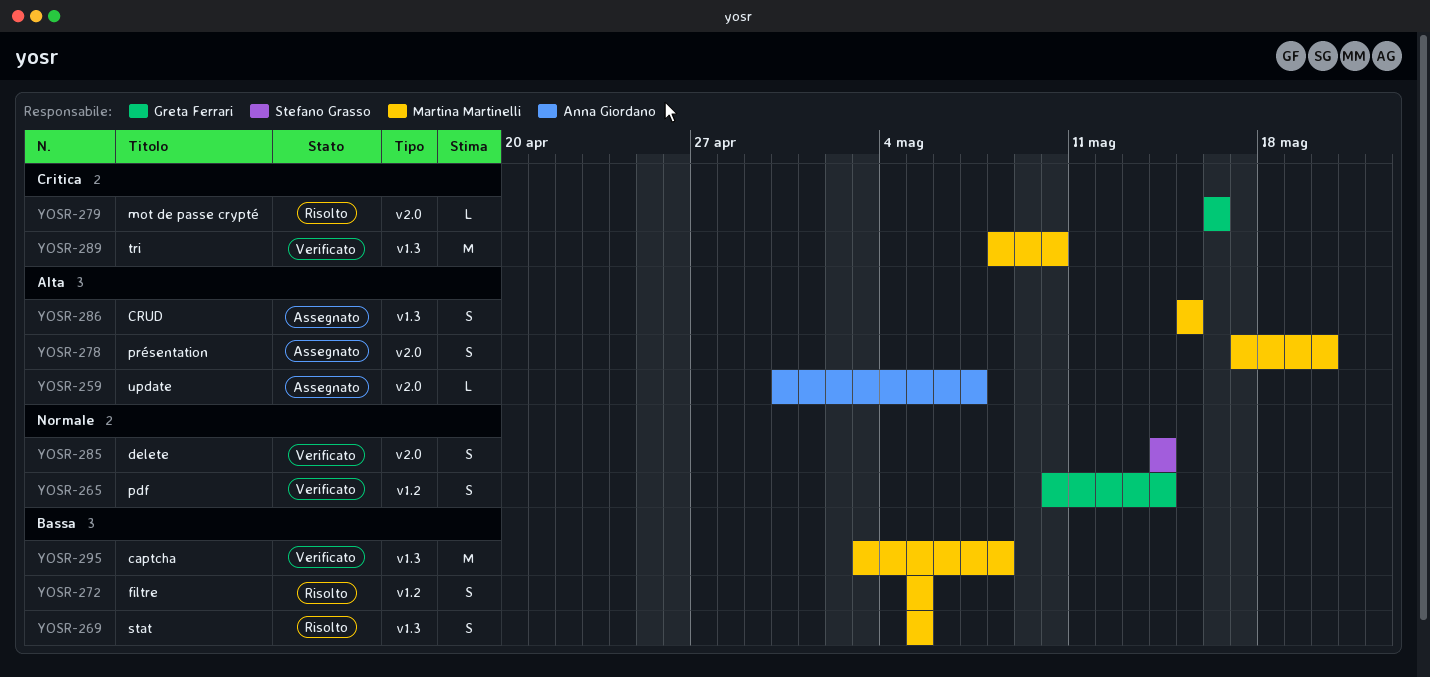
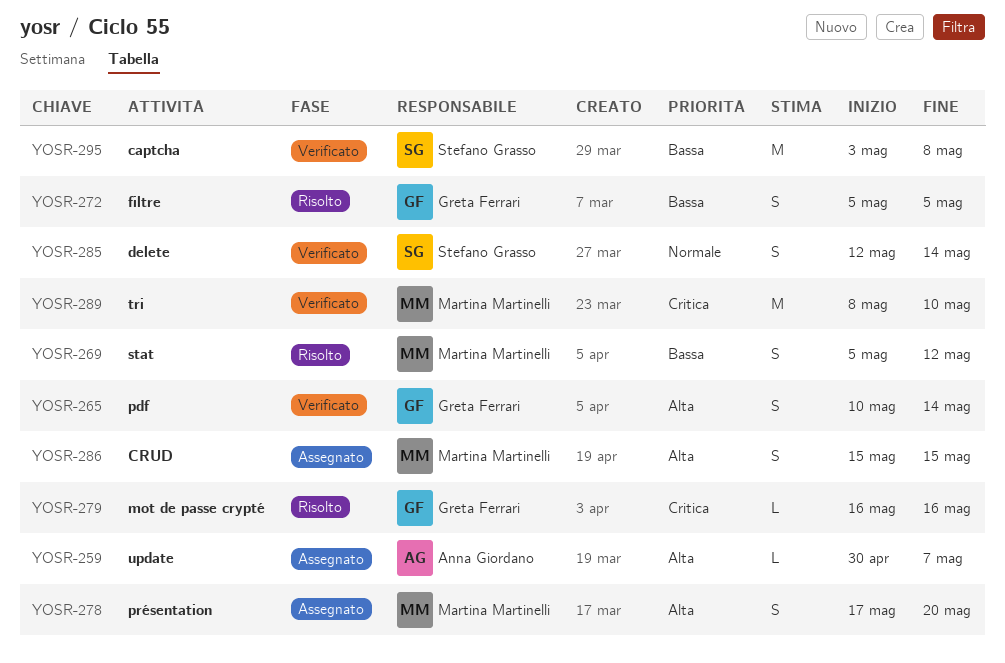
YOSR-265, priority: Normale -> Alta
YOSR-269, due: May 5 -> May 12
YOSR-272, owner: Martina Martinelli -> Greta Ferrari
YOSR-285, start: May 14 -> May 12
YOSR-295, owner: Martina Martinelli -> Stefano Grasso

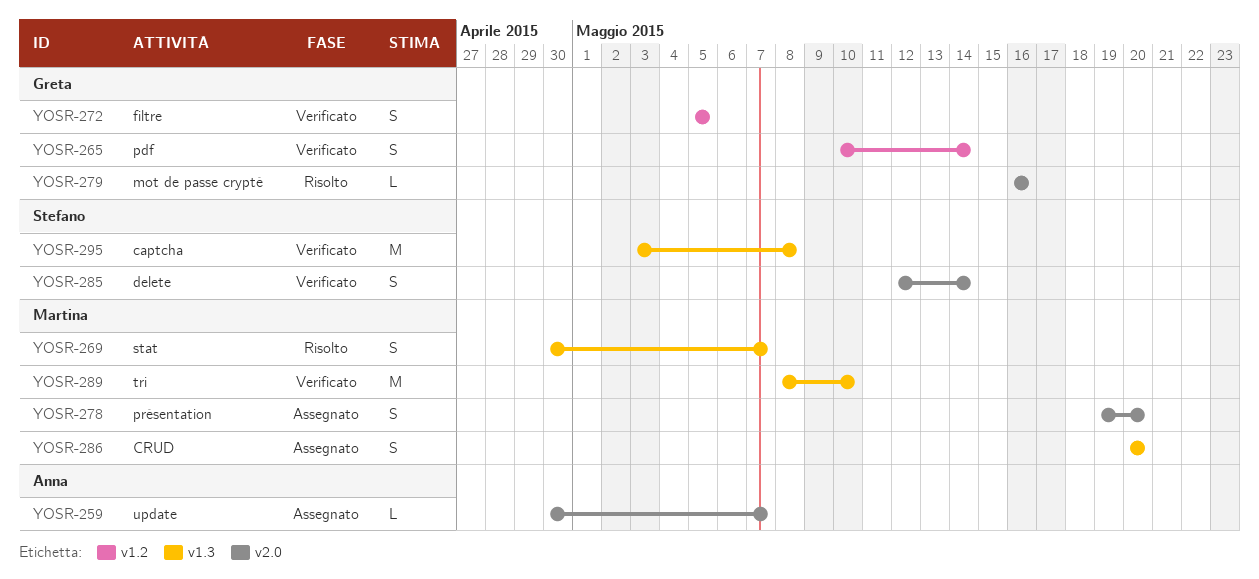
YOSR-269, start: May 5 -> Apr 30
YOSR-269, due: May 12 -> May 7
YOSR-272, status: Risolto -> Verificato
YOSR-278, start: May 17 -> May 19
YOSR-286, start: May 15 -> May 20
YOSR-286, due: May 15 -> May 20

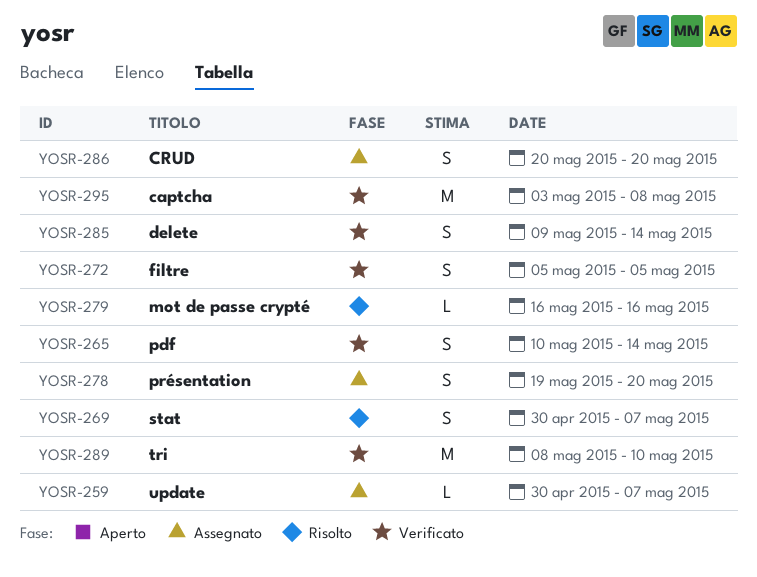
YOSR-285, start: May 12 -> May 9

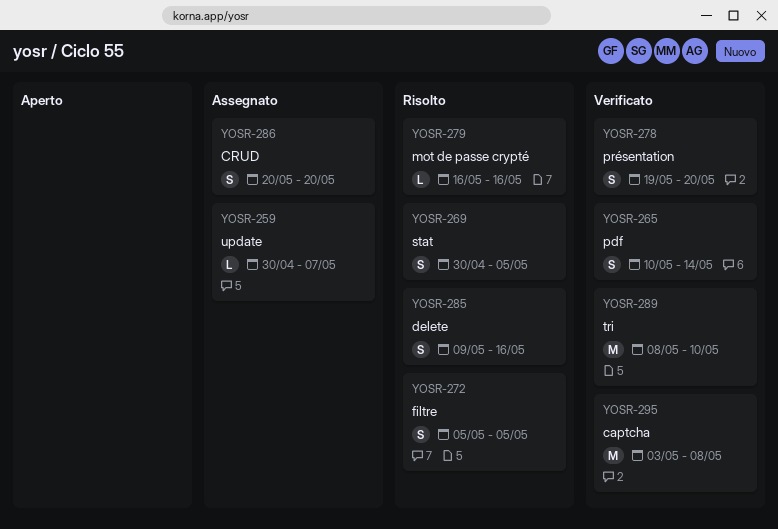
YOSR-269, due: May 7 -> May 5
YOSR-272, status: Verificato -> Risolto
YOSR-278, status: Assegnato -> Verificato
YOSR-285, status: Verificato -> Risolto
YOSR-285, due: May 14 -> May 16

